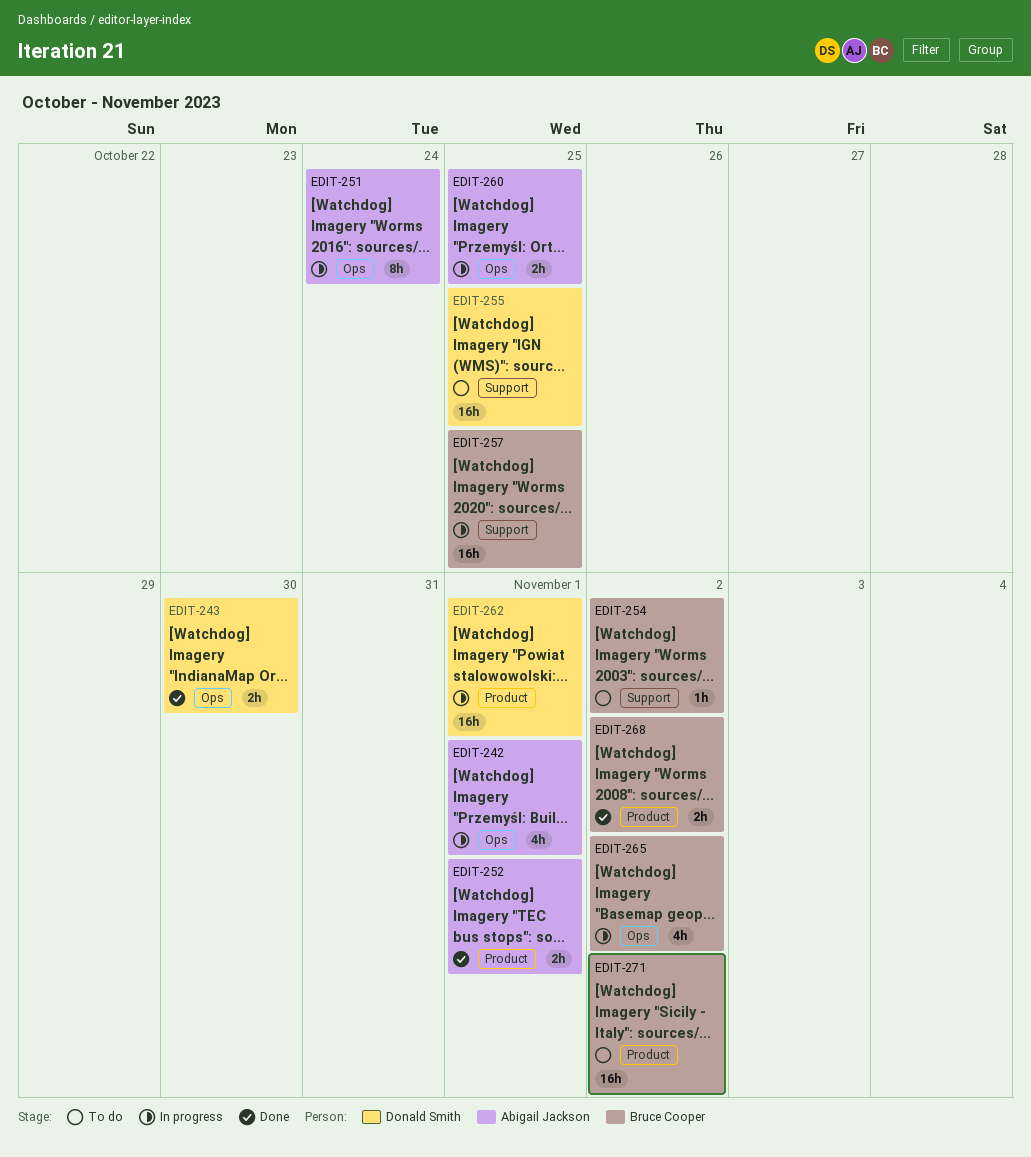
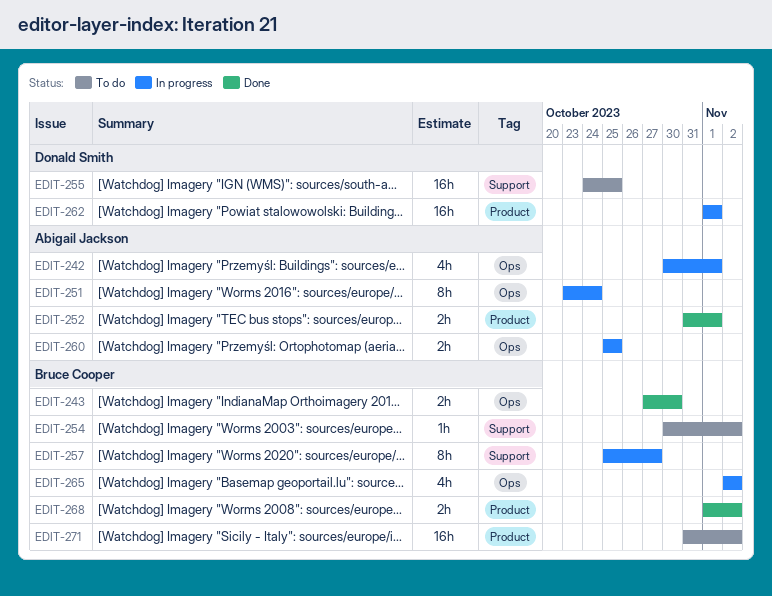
EDIT-243, owner: Donald Smith -> Bruce Cooper
EDIT-257, estimate: 16h -> 8h
EDIT-257, due: Oct 25 -> Oct 27

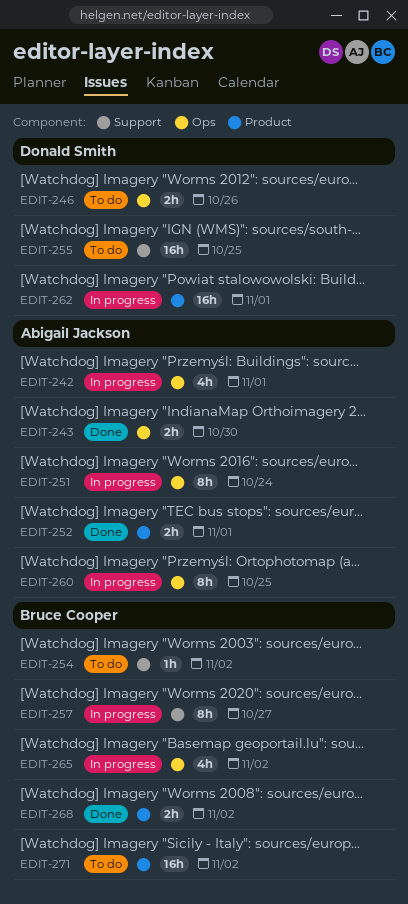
EDIT-243, owner: Bruce Cooper -> Abigail Jackson
EDIT-246: none -> present
EDIT-260, estimate: 2h -> 8h

